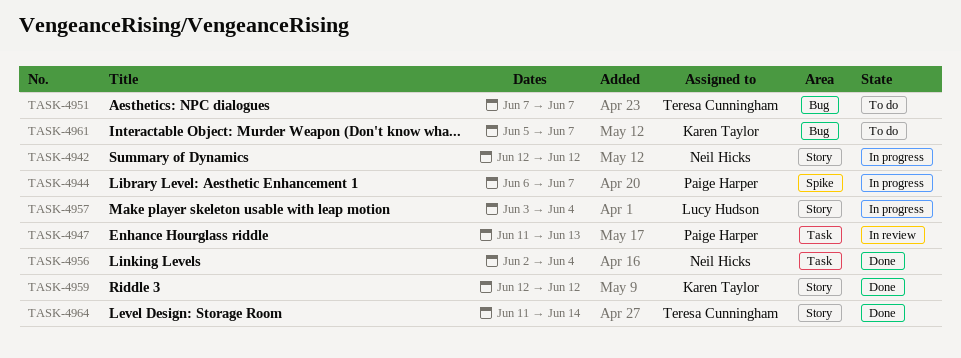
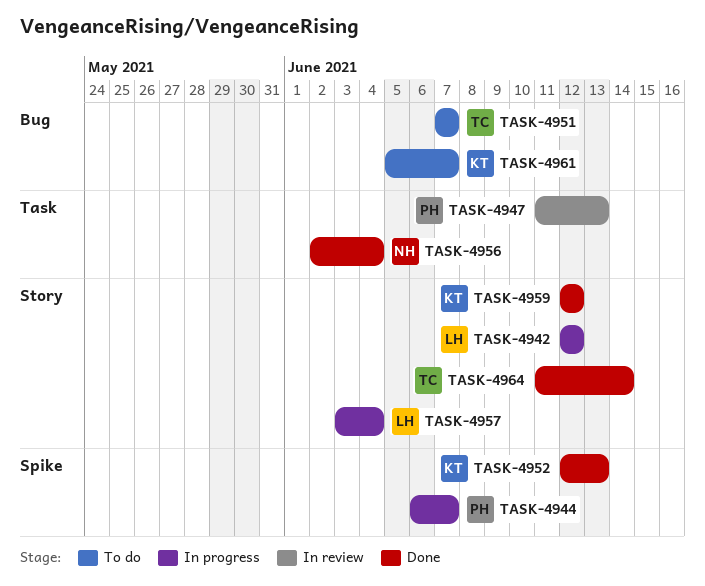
TASK-4942, owner: Neil Hicks -> Lucy Hudson
TASK-4952: none -> present

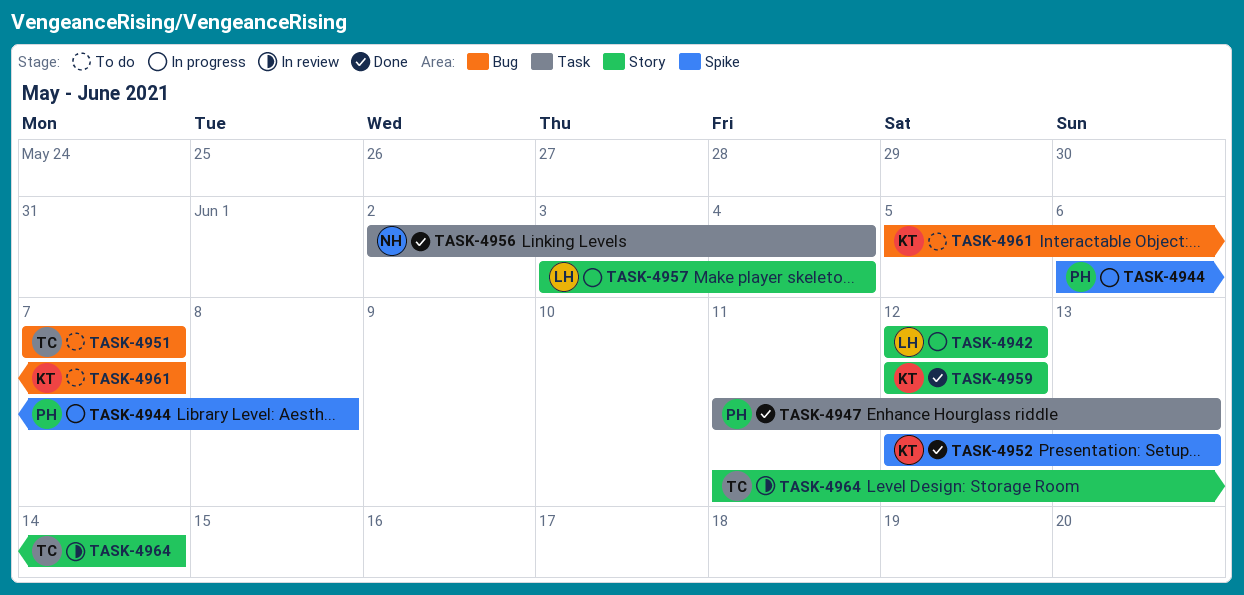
TASK-4944, due: Jun 7 -> Jun 8
TASK-4947, status: In review -> Done
TASK-4964, status: Done -> In review

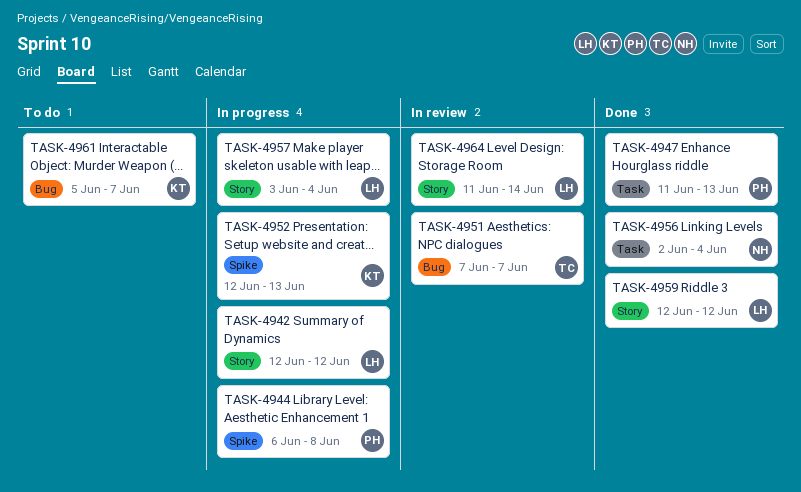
TASK-4951, status: To do -> In review
TASK-4952, status: Done -> In progress
TASK-4959, owner: KT -> LH
TASK-4964, owner: TC -> LH

